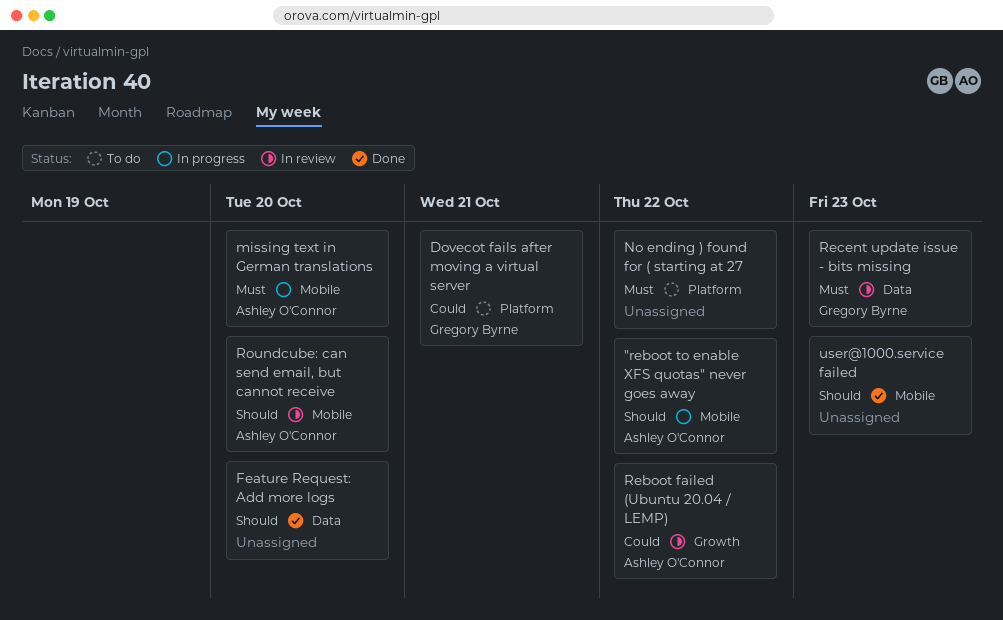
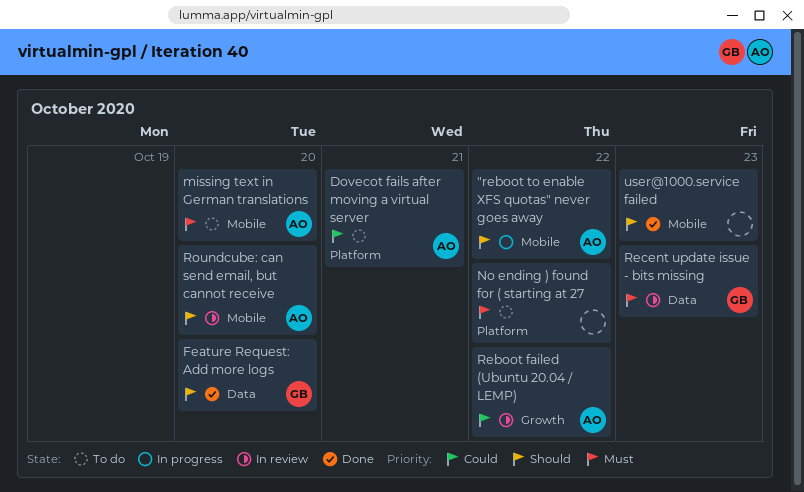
Dovecot fails after moving a virtual server, owner: Gregory Byrne -> Ashley O'Connor
Feature Request: Add more logs, owner: none -> Gregory Byrne
missing text in German translations, status: In progress -> To do

